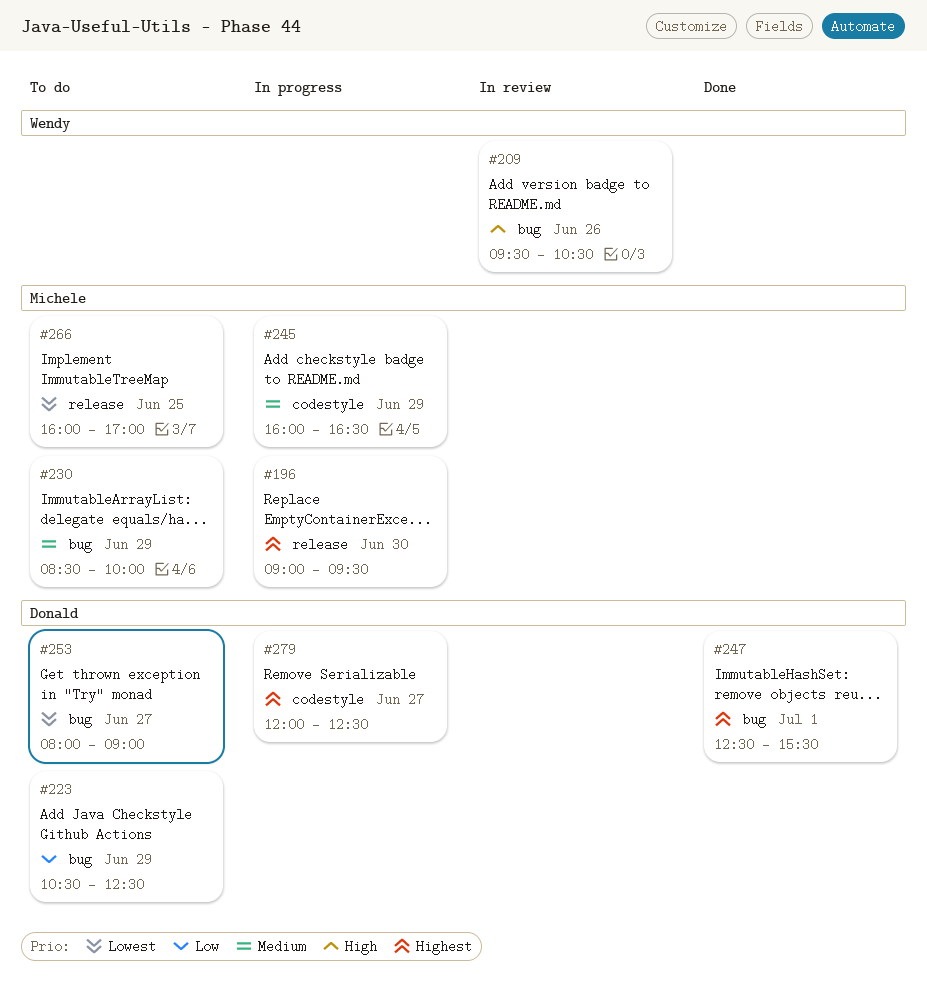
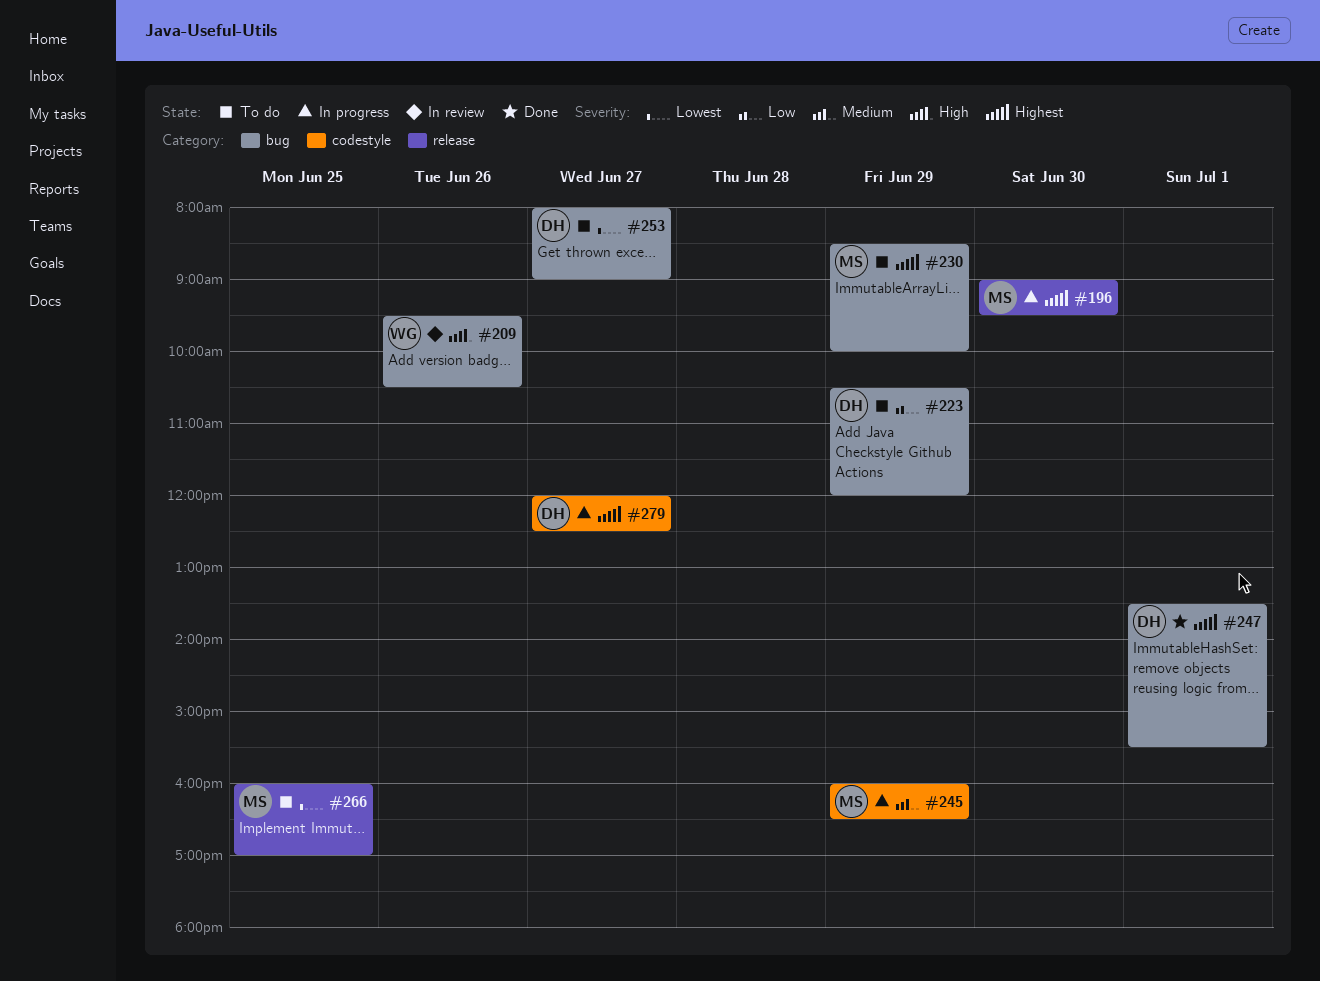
#223, ends: 12:30 -> 12:00
#230, priority: Medium -> Highest
#247, begins: 12:30 -> 13:30

